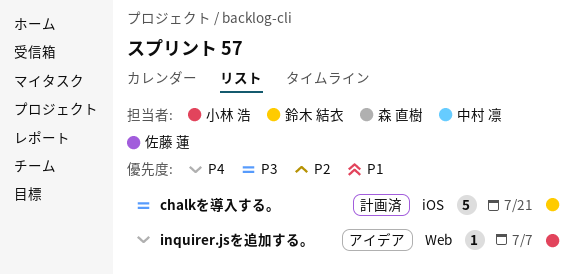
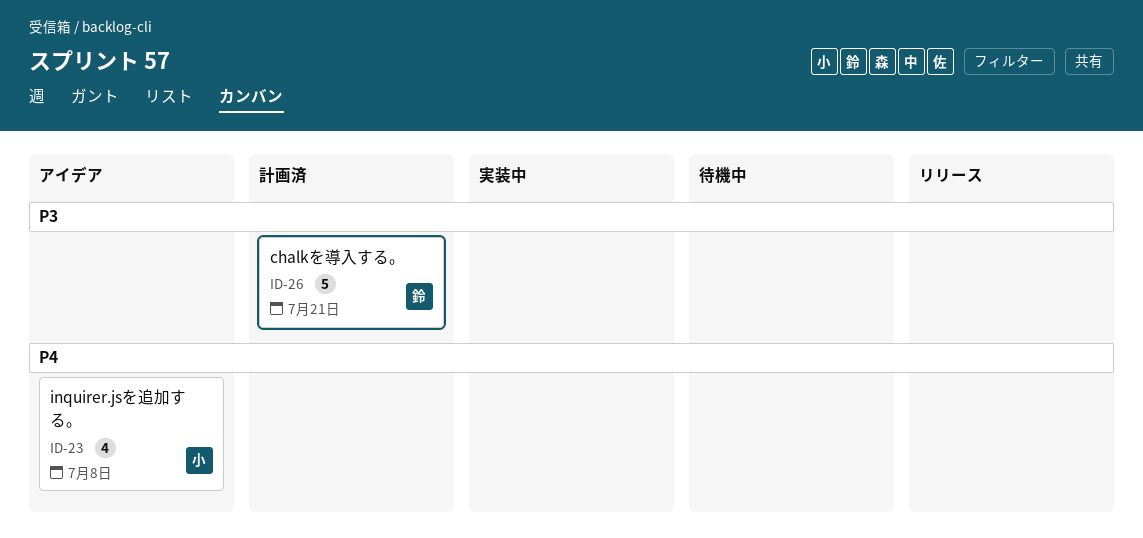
inquirer.jsを追加する。, estimate: 1 -> 4
inquirer.jsを追加する。, due: Jul 7 -> Jul 8

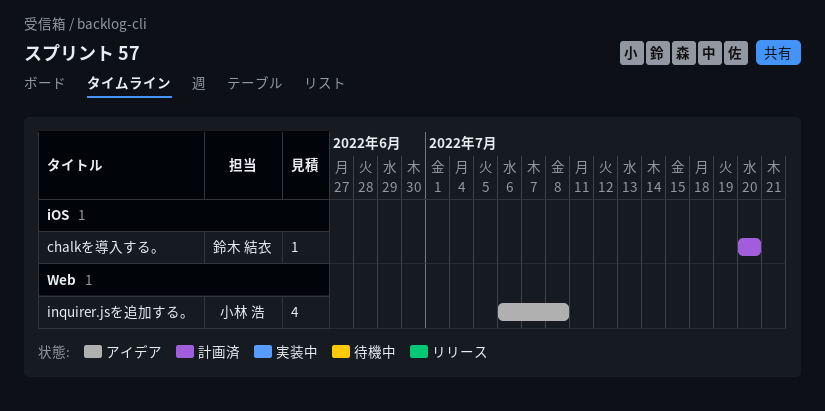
chalkを導入する。, estimate: 5 -> 1
chalkを導入する。, due: Jul 21 -> Jul 20

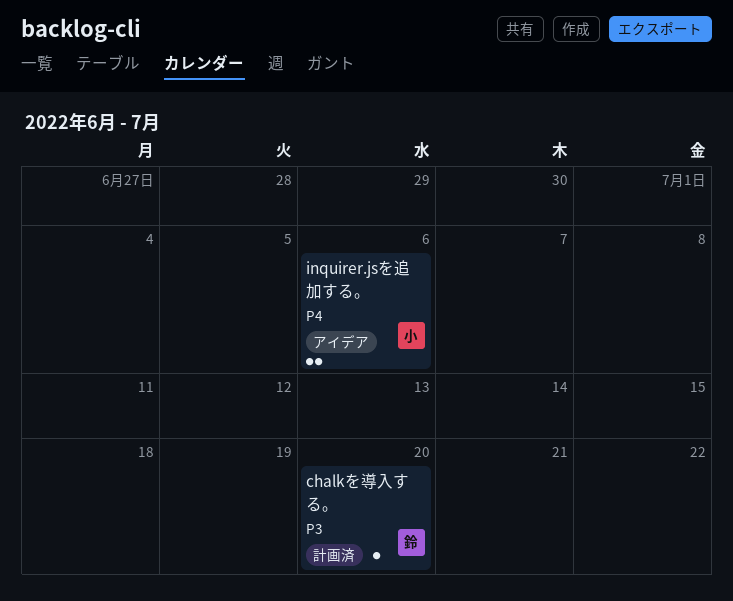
inquirer.jsを追加する。, estimate: 4 -> 2
inquirer.jsを追加する。, due: Jul 8 -> Jul 6

